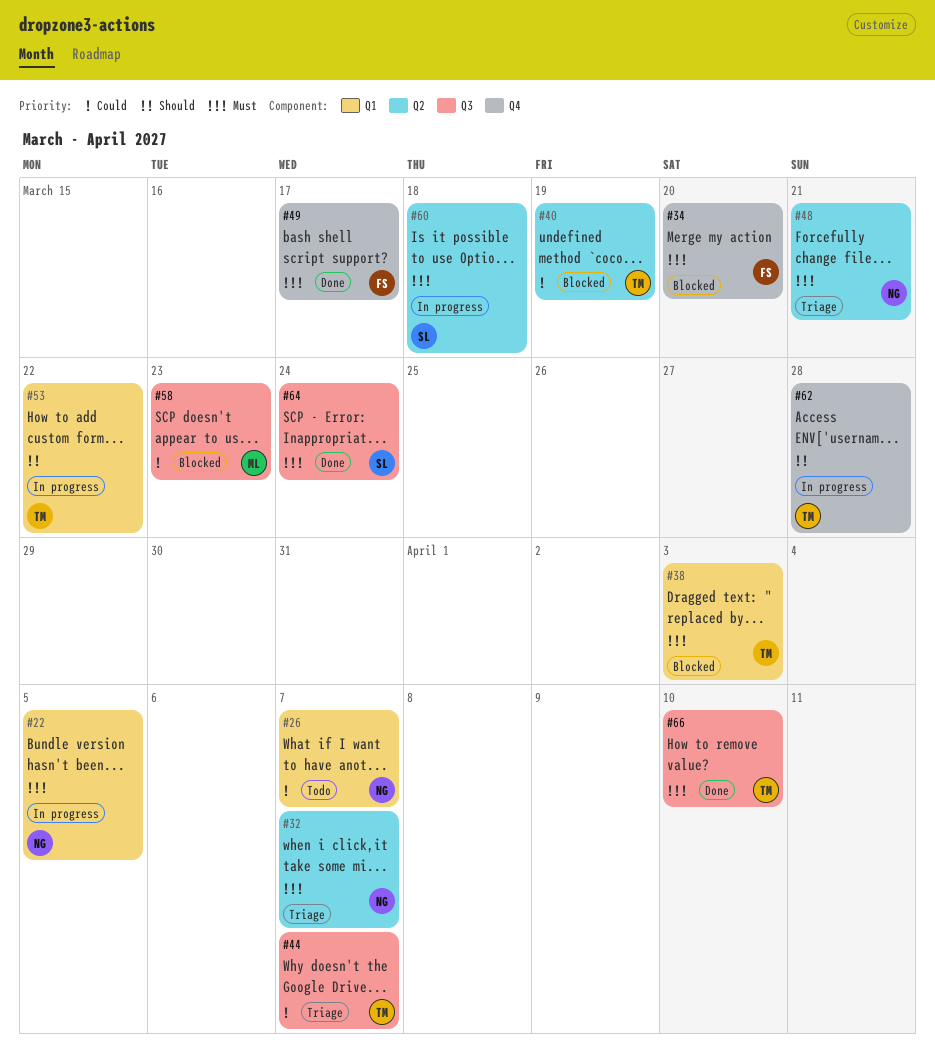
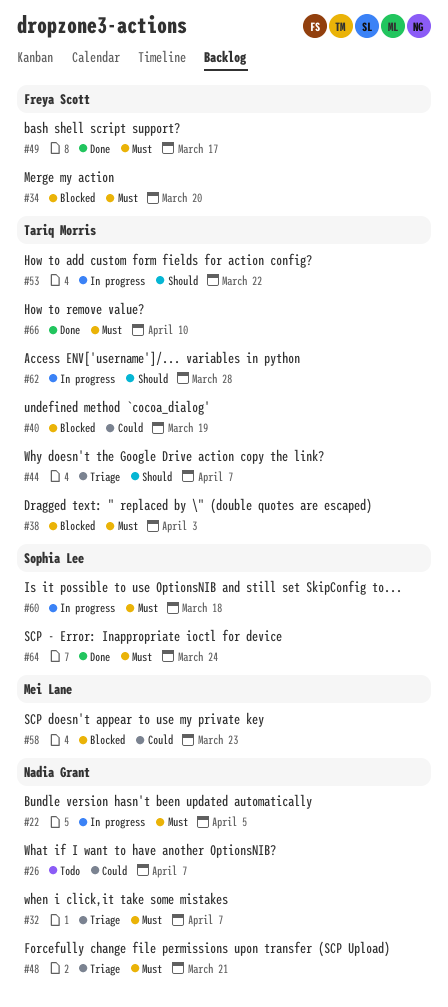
#44, priority: Could -> Should

